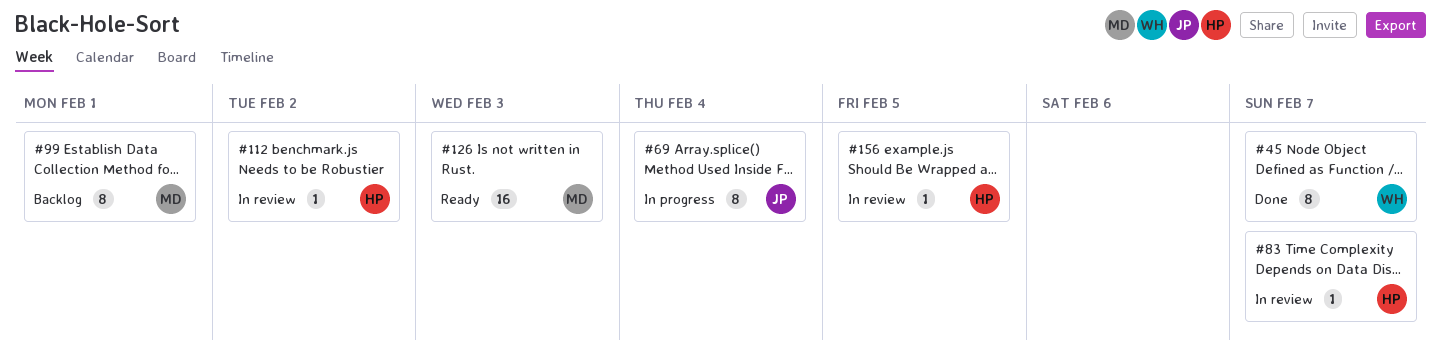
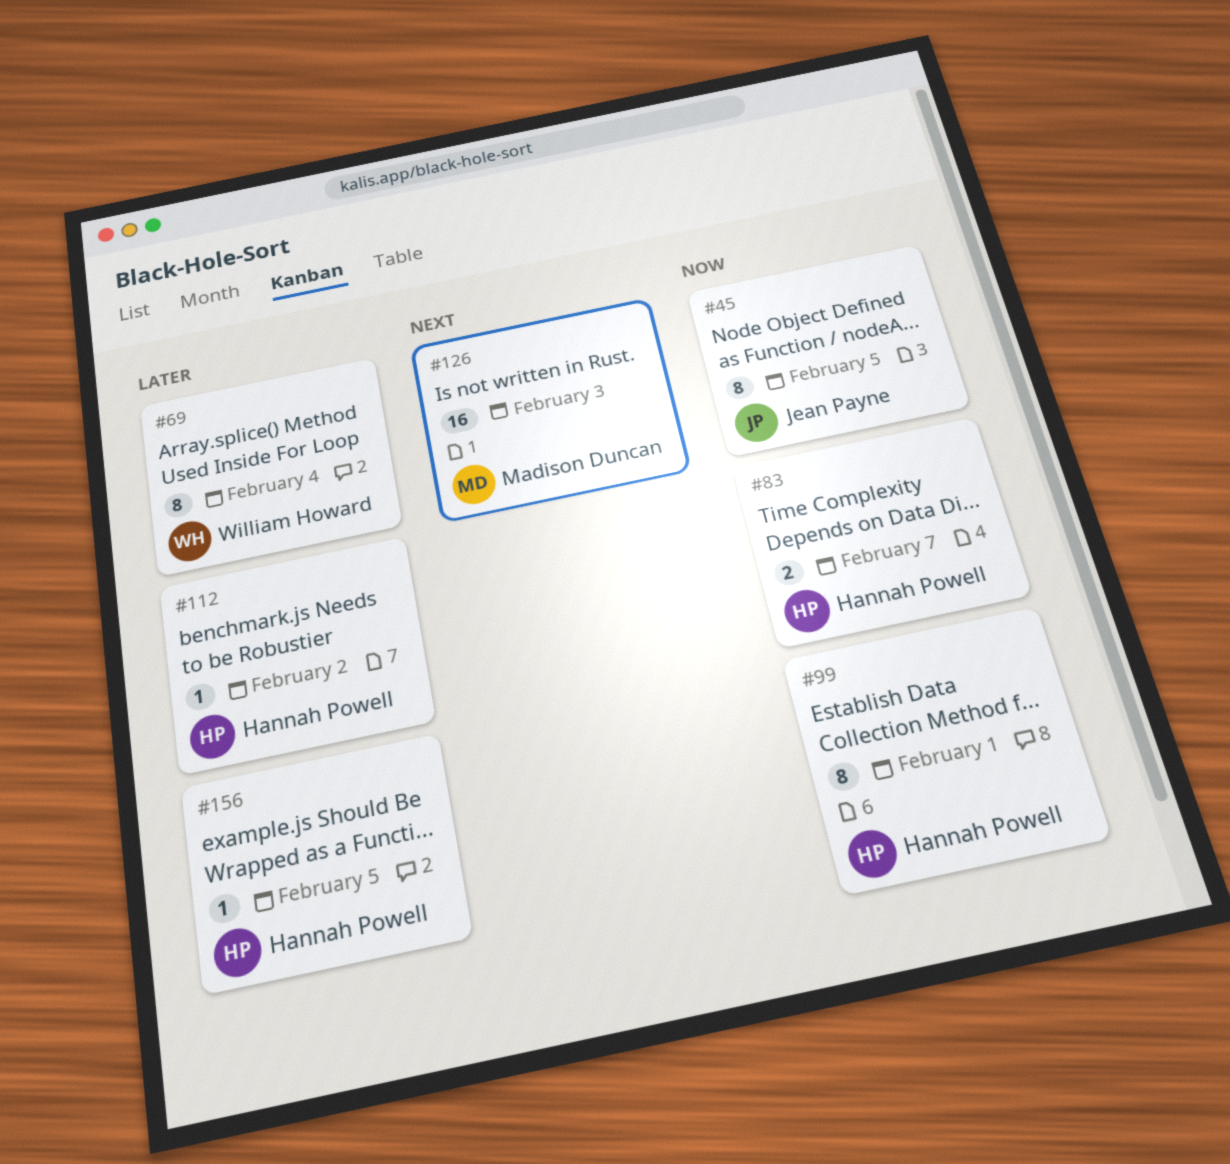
#45, owner: William Howard -> Jean Payne
#45, due: Feb 7 -> Feb 5
#69, owner: Jean Payne -> William Howard
#83, estimate: 1 -> 2
#99, owner: Madison Duncan -> Hannah Powell

